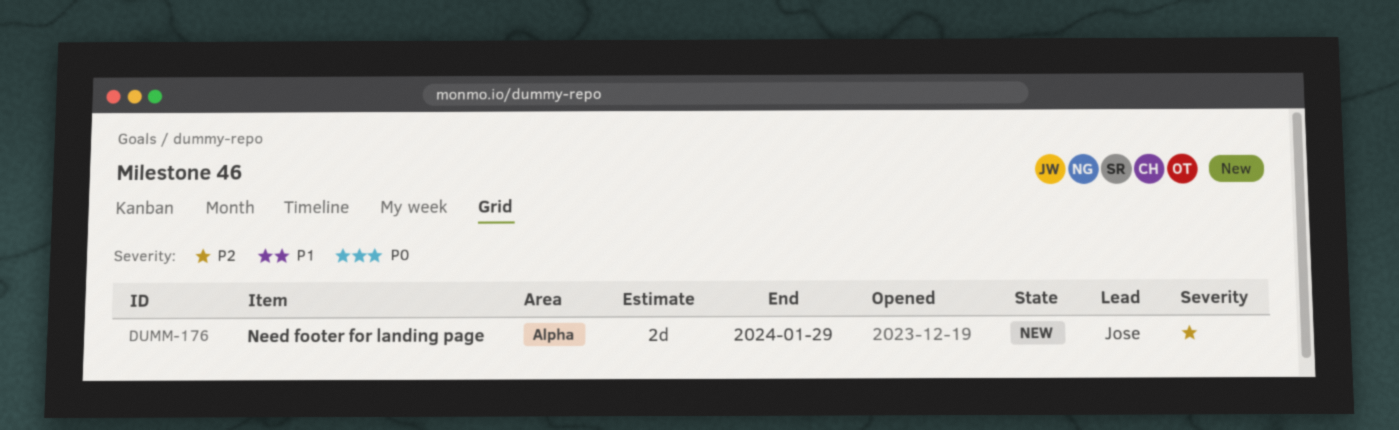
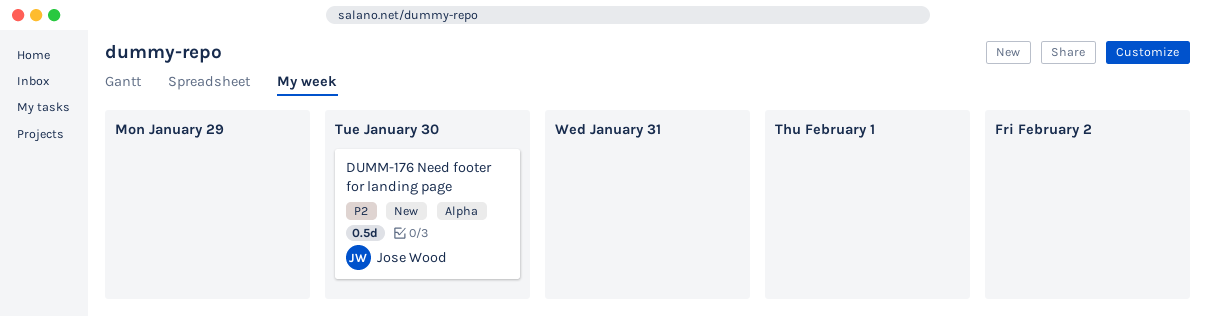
DUMM-176, estimate: 2d -> 0.5d
DUMM-176, due: Jan 29 -> Jan 30

